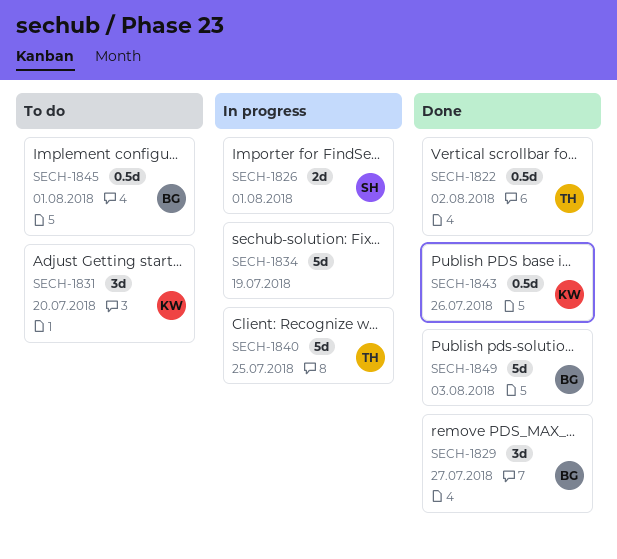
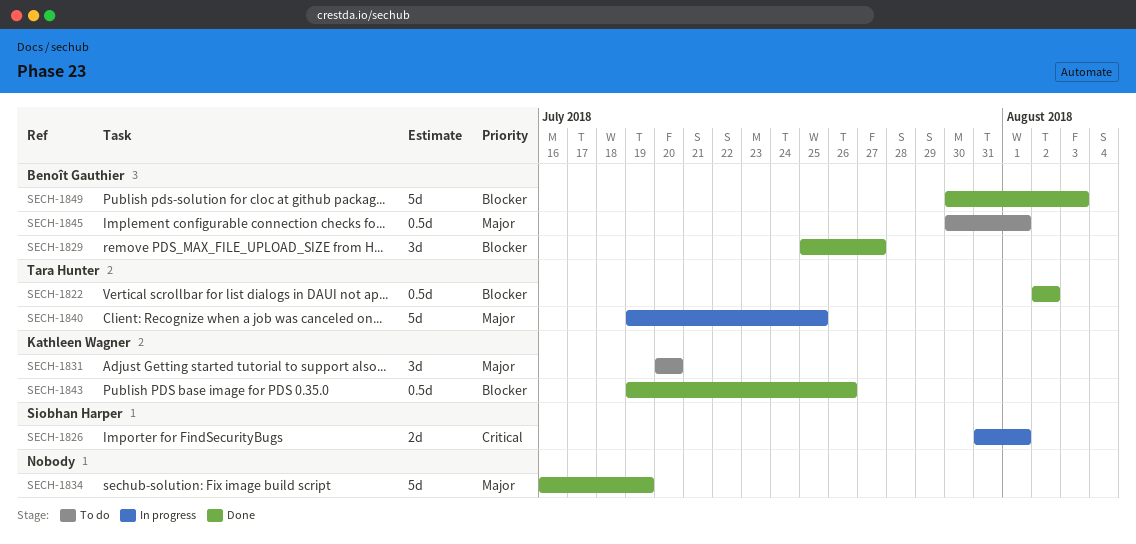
SECH-1834, status: In progress -> Done

